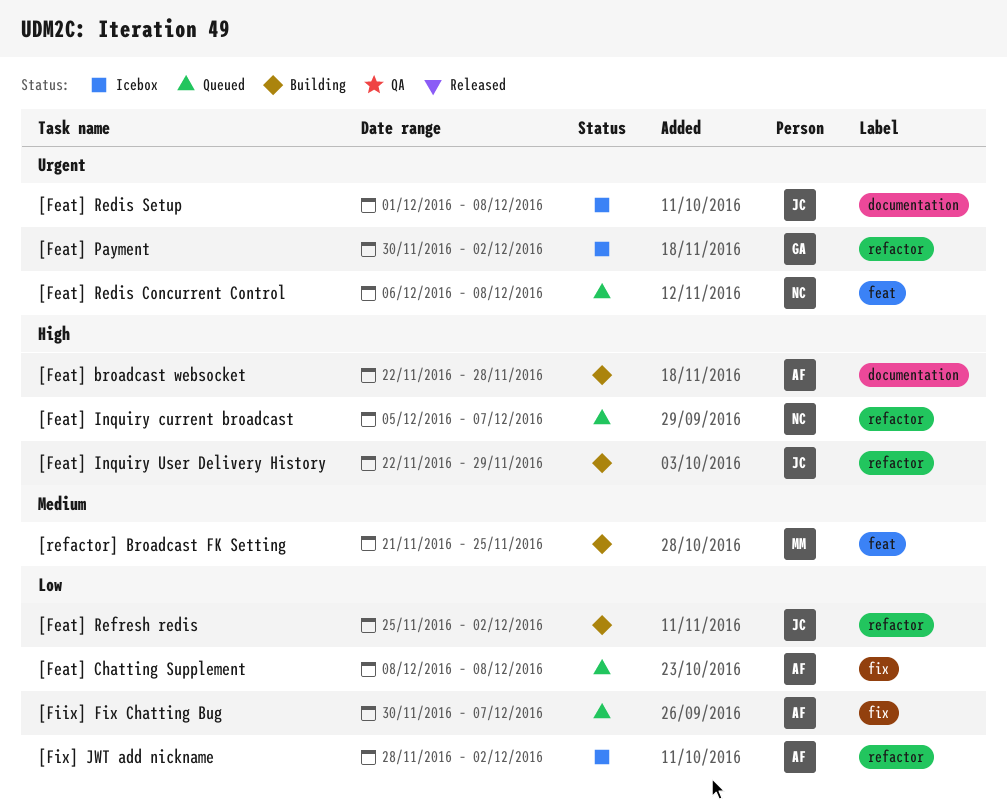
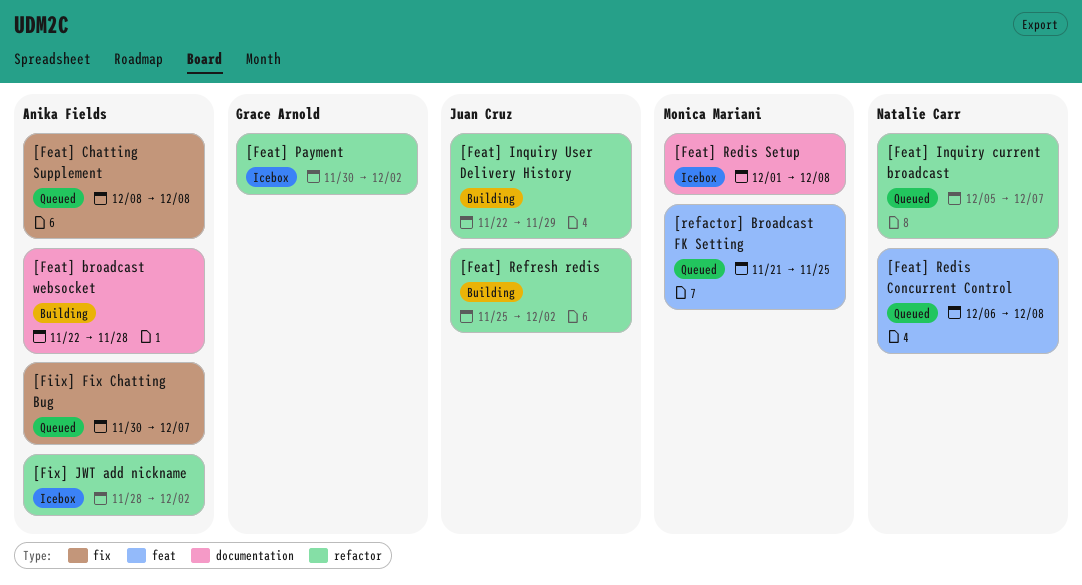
[Feat] Redis Setup, owner: Juan Cruz -> Monica Mariani
[refactor] Broadcast FK Setting, status: Building -> Queued

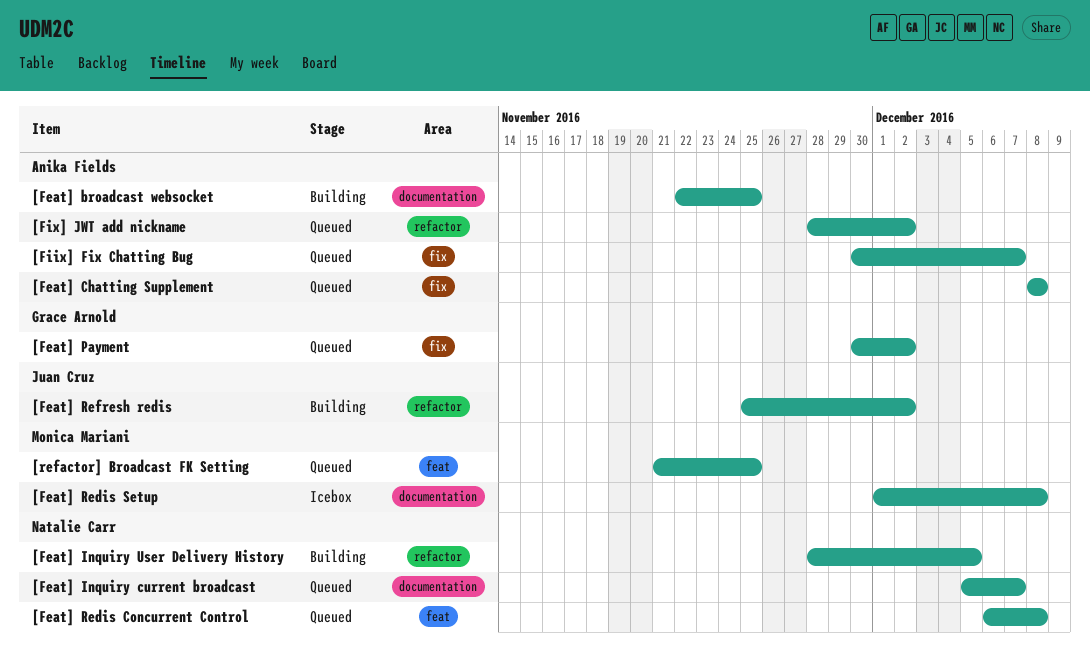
[Feat] broadcast websocket, due: Nov 28 -> Nov 25
[Feat] Inquiry current broadcast, label: refactor -> documentation
[Feat] Inquiry User Delivery History, owner: Juan Cruz -> Natalie Carr
[Feat] Inquiry User Delivery History, start: Nov 22 -> Nov 28
[Feat] Inquiry User Delivery History, due: Nov 29 -> Dec 5
[Feat] Payment, status: Icebox -> Queued
[Feat] Payment, label: refactor -> fix
[Fix] JWT add nickname, status: Icebox -> Queued

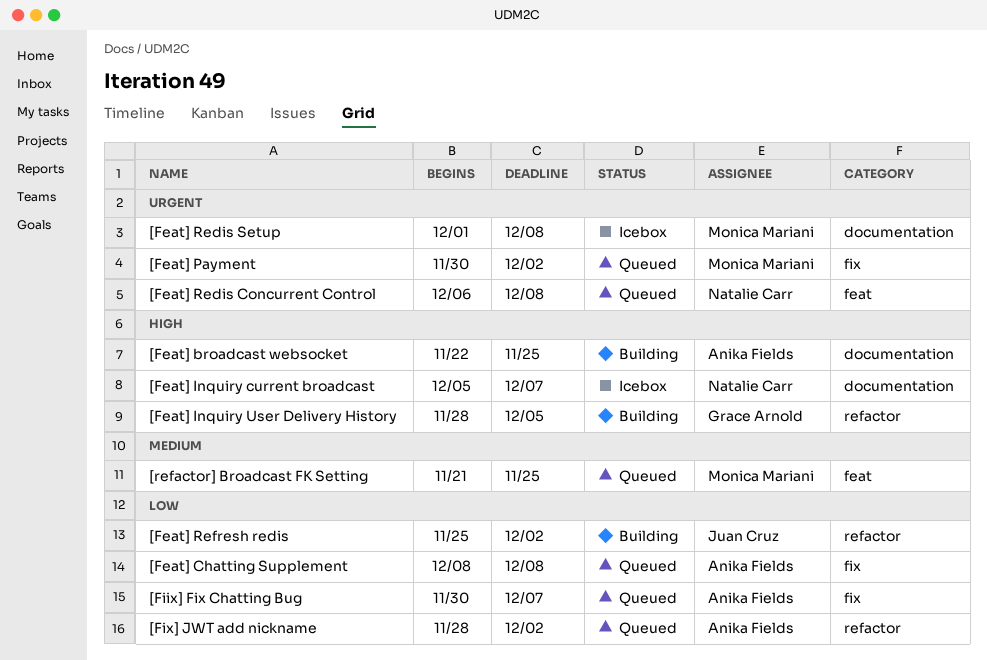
[Feat] Inquiry current broadcast, status: Queued -> Icebox
[Feat] Inquiry User Delivery History, owner: Natalie Carr -> Grace Arnold
[Feat] Payment, owner: Grace Arnold -> Monica Mariani

